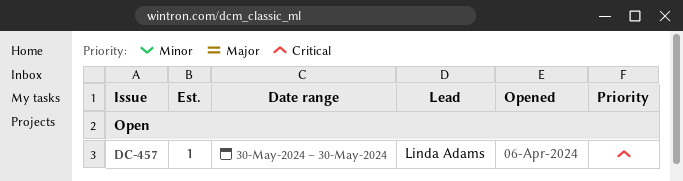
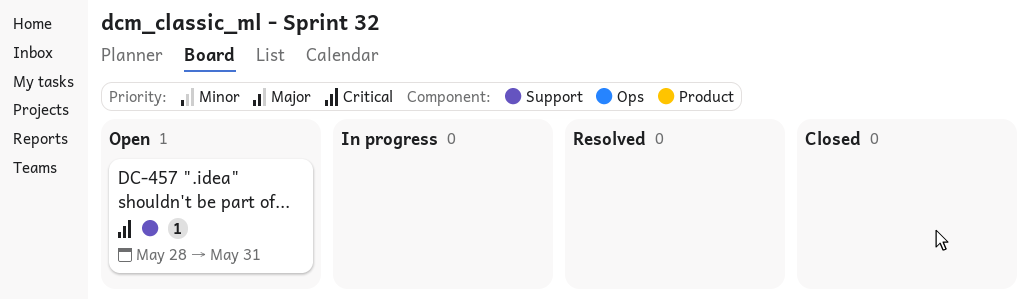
DC-457, start: May 30 -> May 28
DC-457, due: May 30 -> May 31

